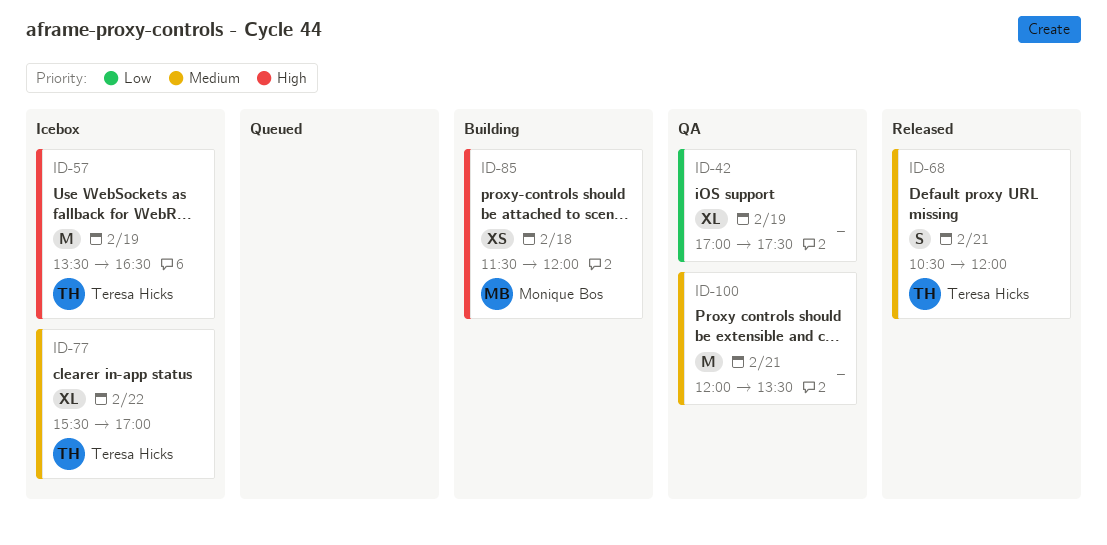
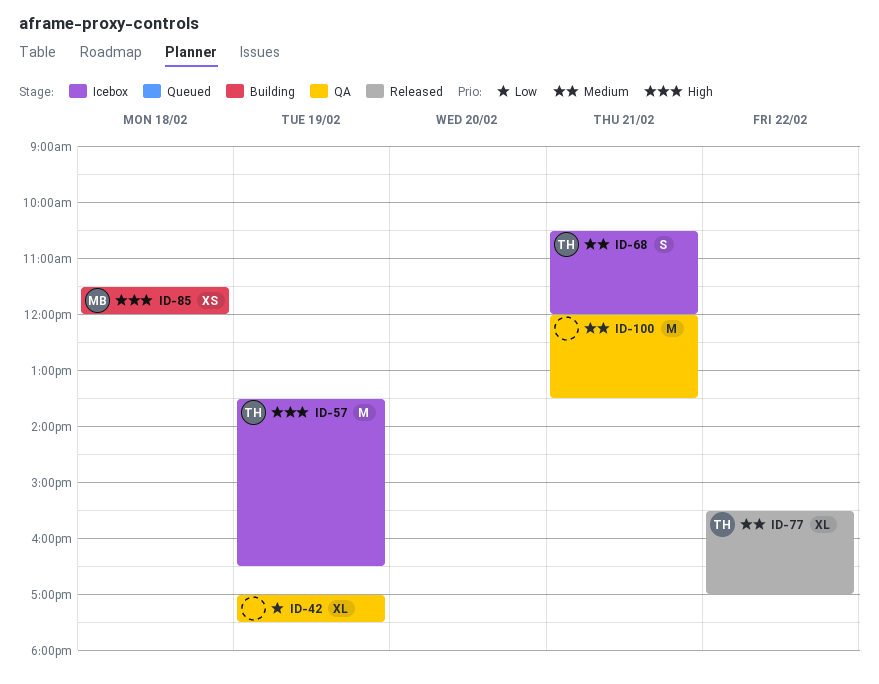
ID-68, status: Released -> Icebox
ID-77, status: Icebox -> Released

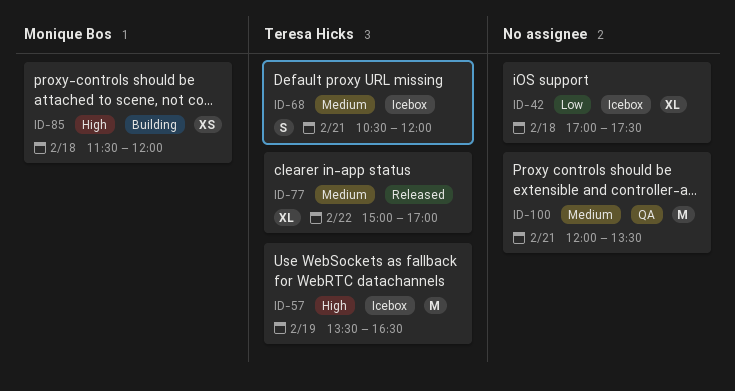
ID-42, status: QA -> Icebox
ID-42, day: Feb 19 -> Feb 18
ID-77, begins: 15:30 -> 15:00

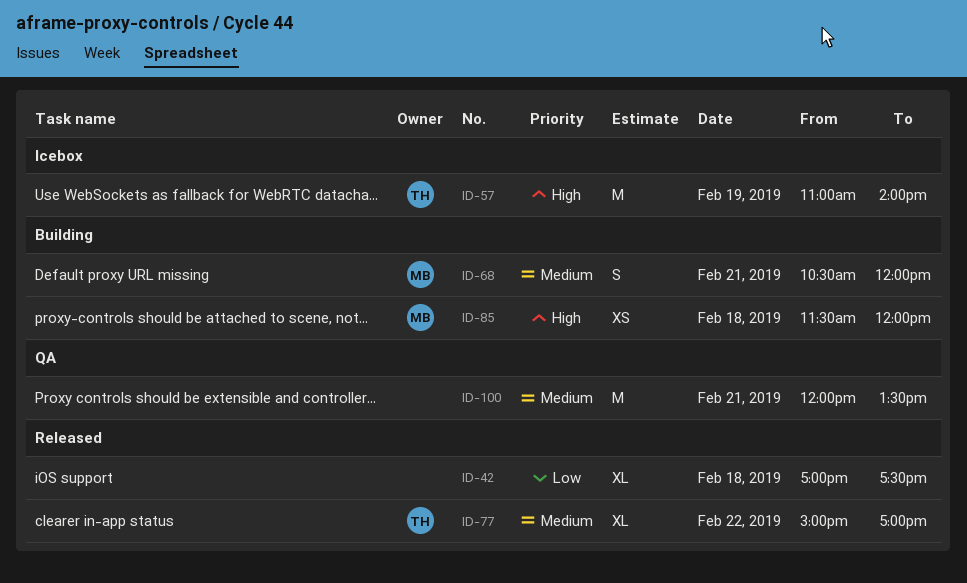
ID-42, status: Icebox -> Released
ID-57, begins: 13:30 -> 11:00
ID-57, ends: 16:30 -> 14:00
ID-68, status: Icebox -> Building
ID-68, owner: Teresa Hicks -> Monique Bos

